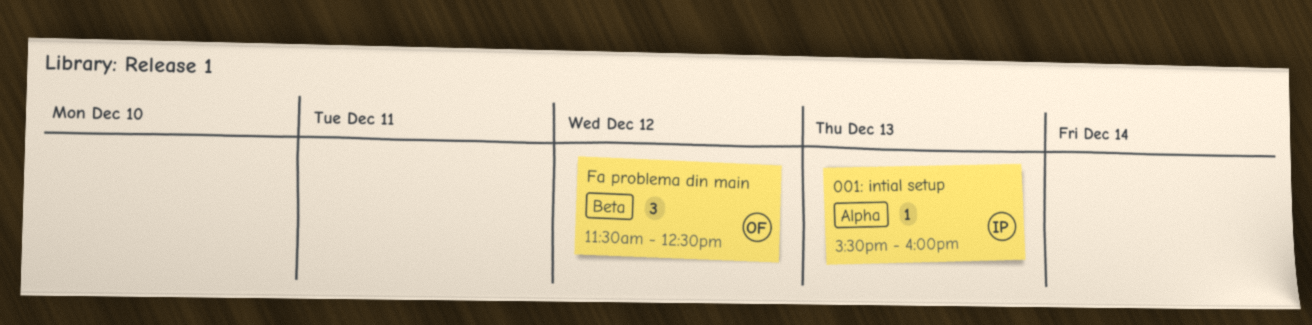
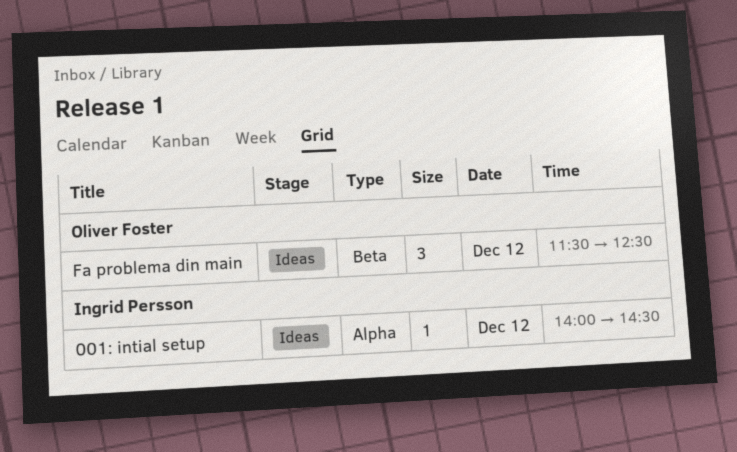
001: intial setup, day: Dec 13 -> Dec 12
001: intial setup, begins: 15:30 -> 14:00
001: intial setup, ends: 16:00 -> 14:30

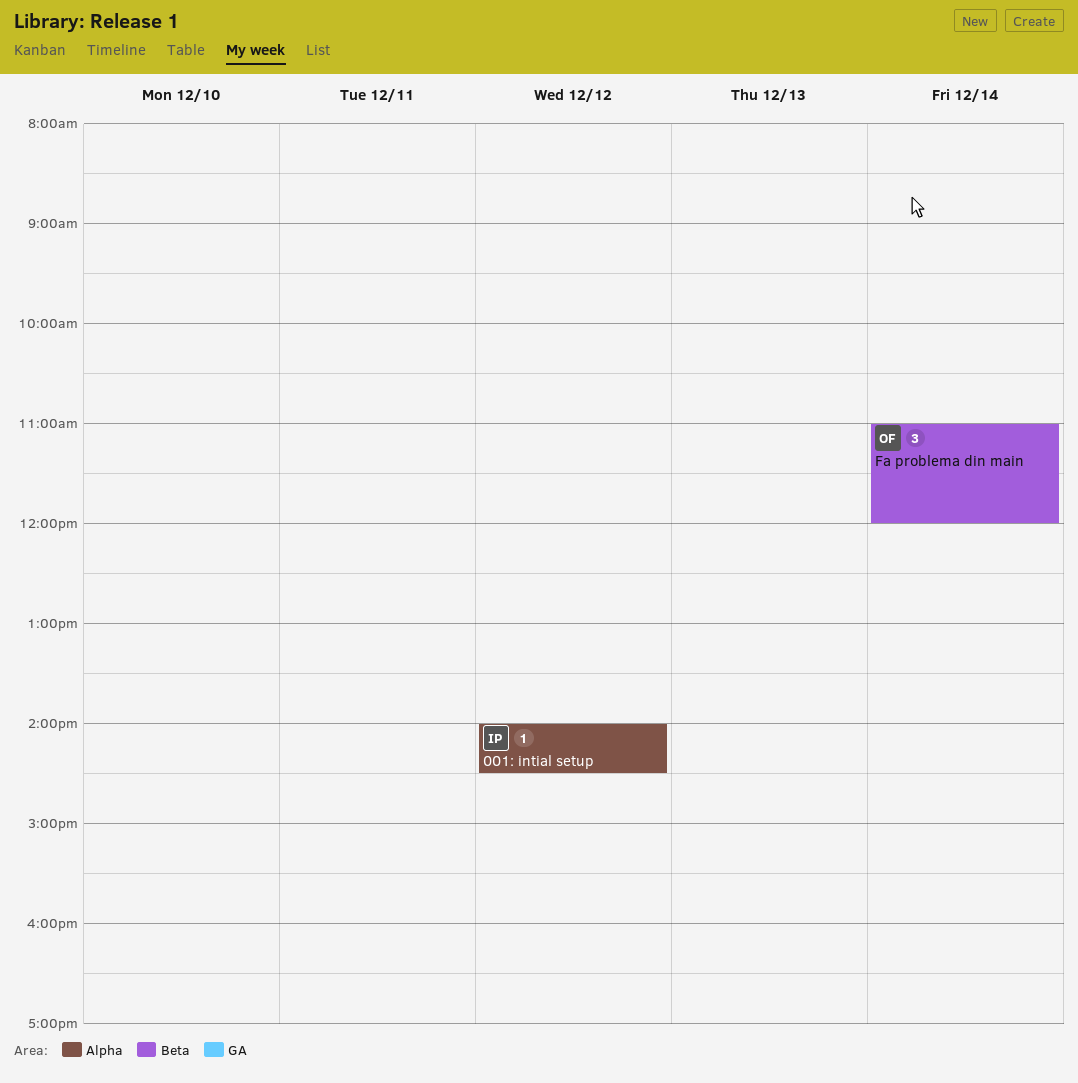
Fa problema din main, day: Dec 12 -> Dec 14
Fa problema din main, begins: 11:30 -> 11:00
Fa problema din main, ends: 12:30 -> 12:00

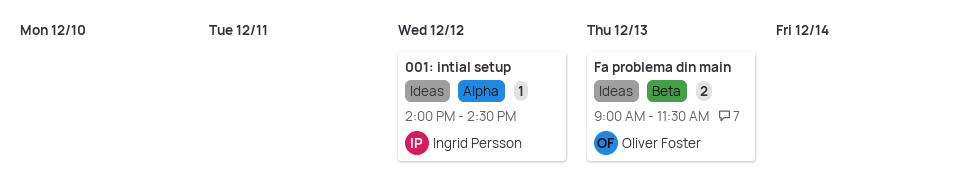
Fa problema din main, estimate: 3 -> 2
Fa problema din main, day: Dec 14 -> Dec 13
Fa problema din main, begins: 11:00 -> 09:00
Fa problema din main, ends: 12:00 -> 11:30

